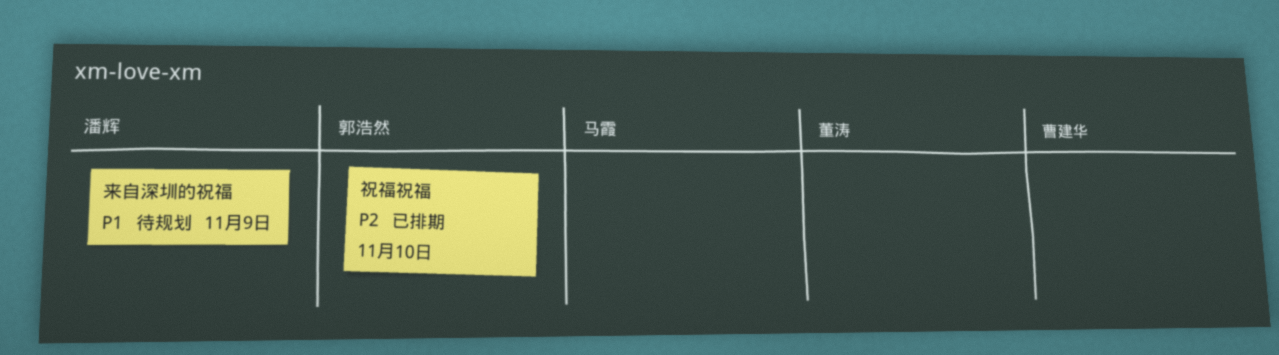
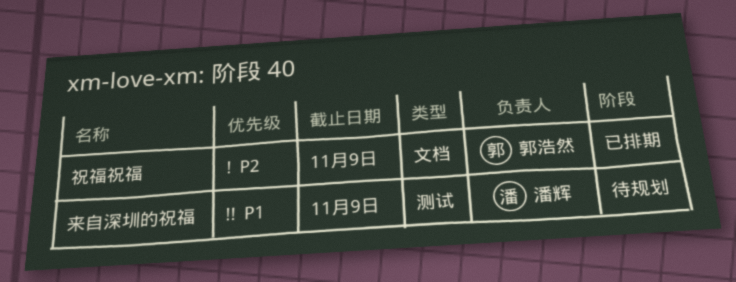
祝福祝福, due: Nov 10 -> Nov 9

